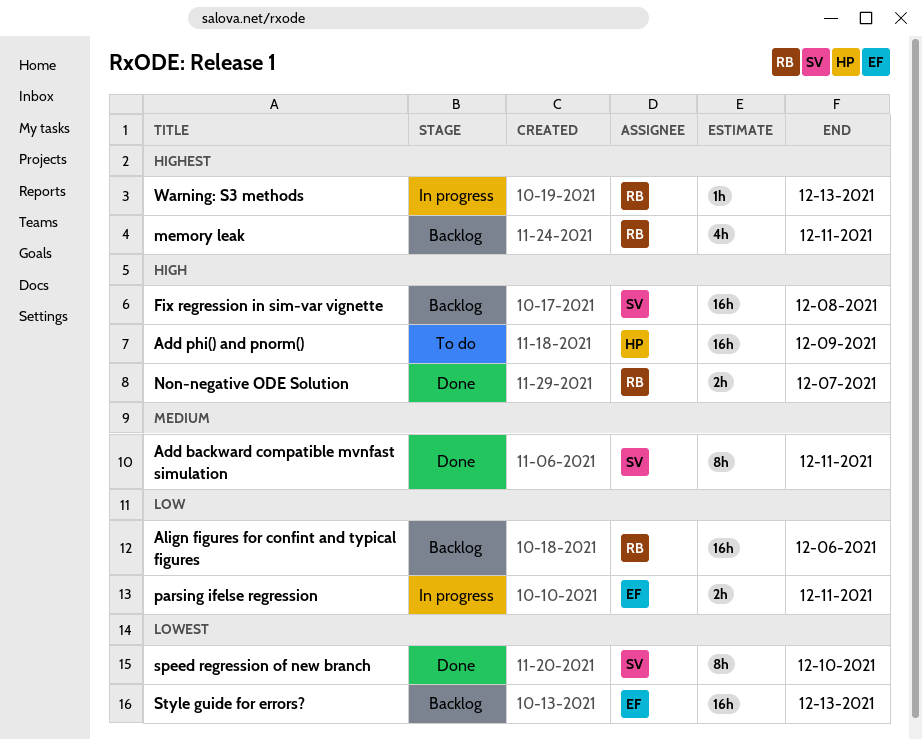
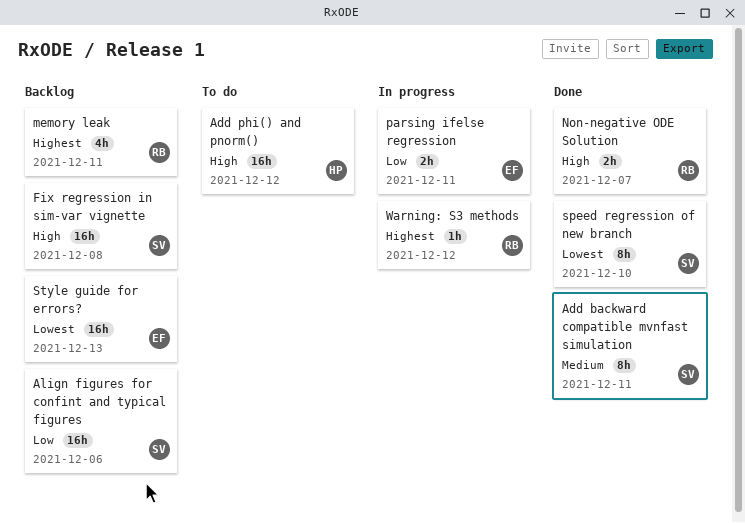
Add phi() and pnorm(), due: Dec 9 -> Dec 12
Align figures for confint and typical figures, owner: RB -> SV
Warning: S3 methods, due: Dec 13 -> Dec 12

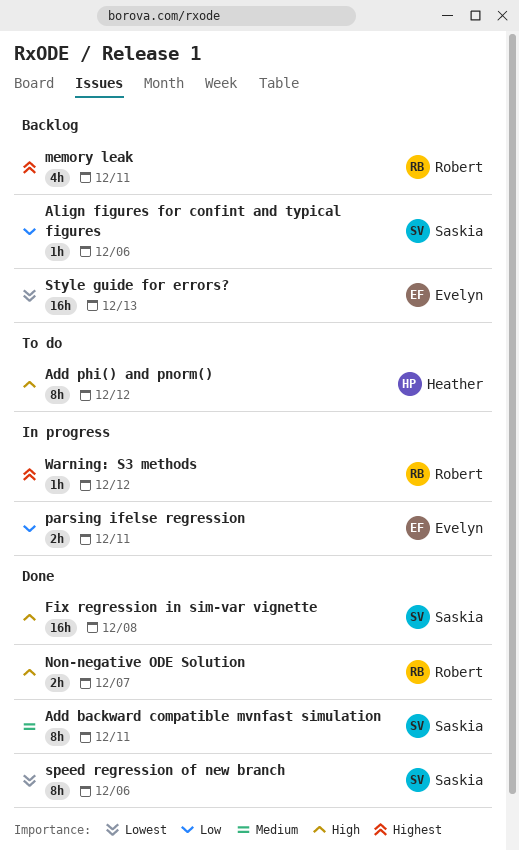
Add phi() and pnorm(), estimate: 16h -> 8h
Align figures for confint and typical figures, estimate: 16h -> 1h
Fix regression in sim-var vignette, status: Backlog -> Done
speed regression of new branch, due: Dec 10 -> Dec 6

